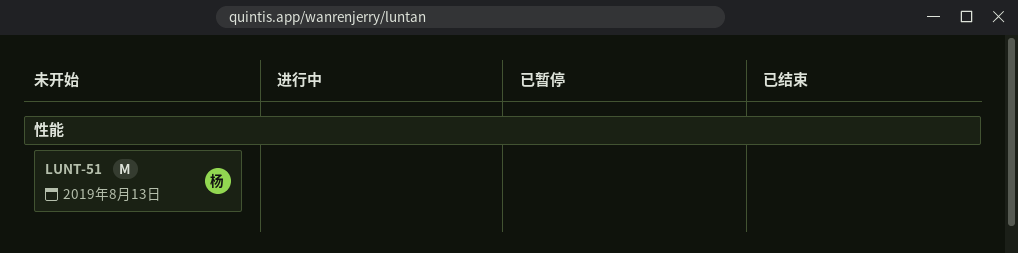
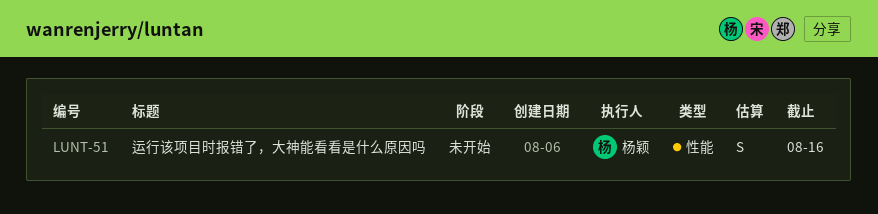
LUNT-51, estimate: M -> S
LUNT-51, due: Aug 13 -> Aug 16

